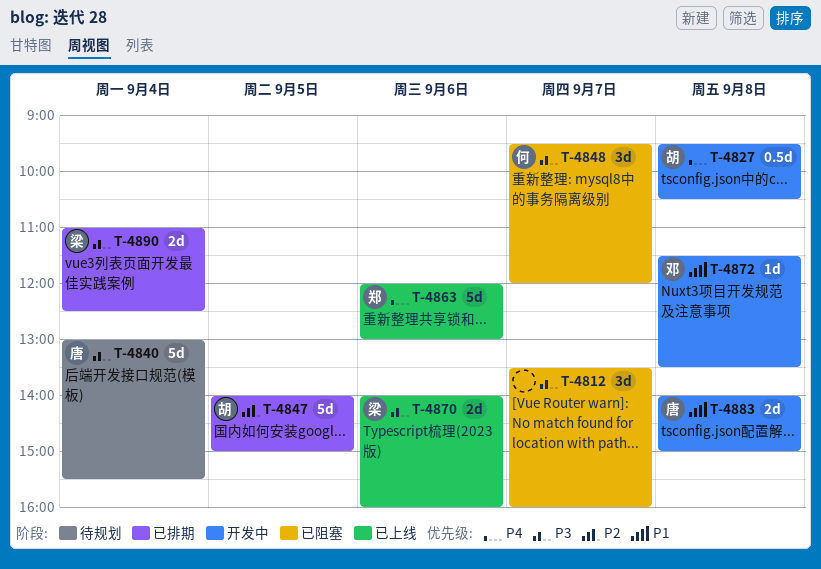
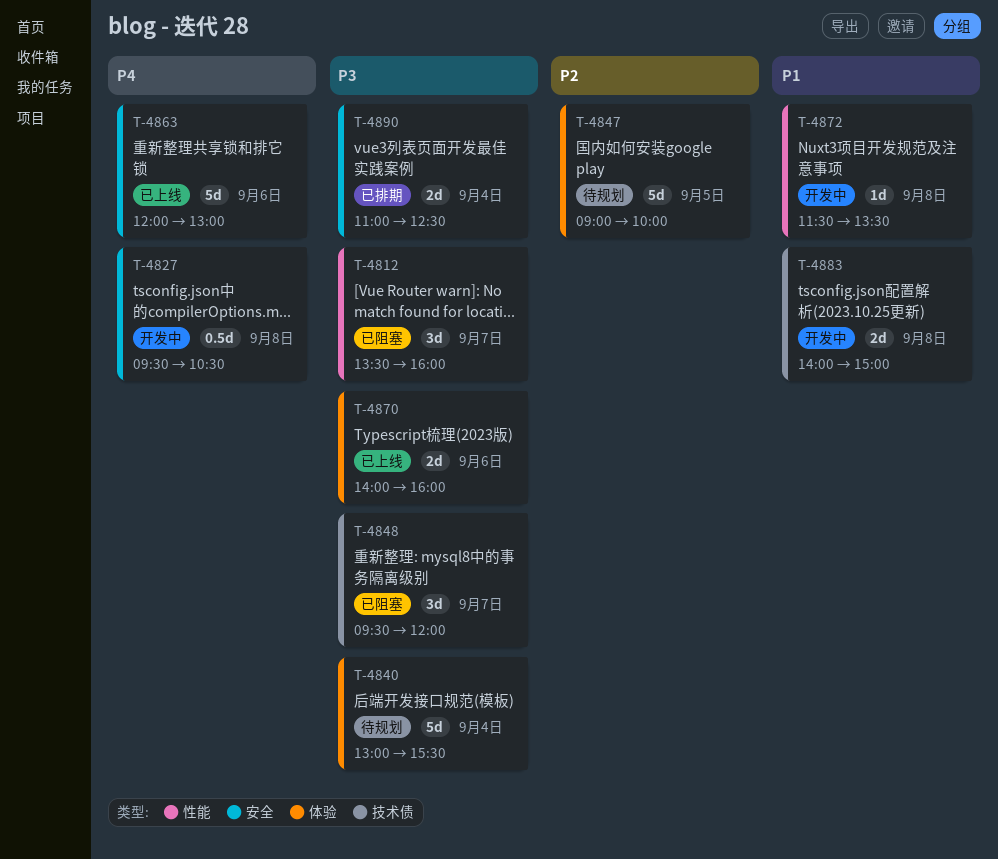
T-4847, status: 已排期 -> 待规划
T-4847, begins: 14:00 -> 09:00
T-4847, ends: 15:00 -> 10:00

